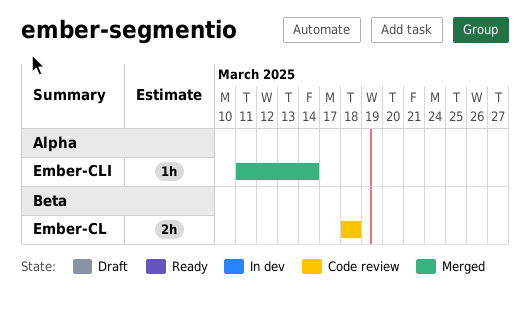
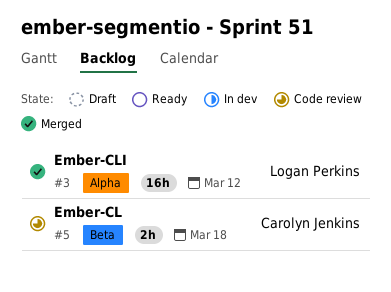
Ember-CLI, estimate: 1h -> 16h
Ember-CLI, due: Mar 14 -> Mar 12

